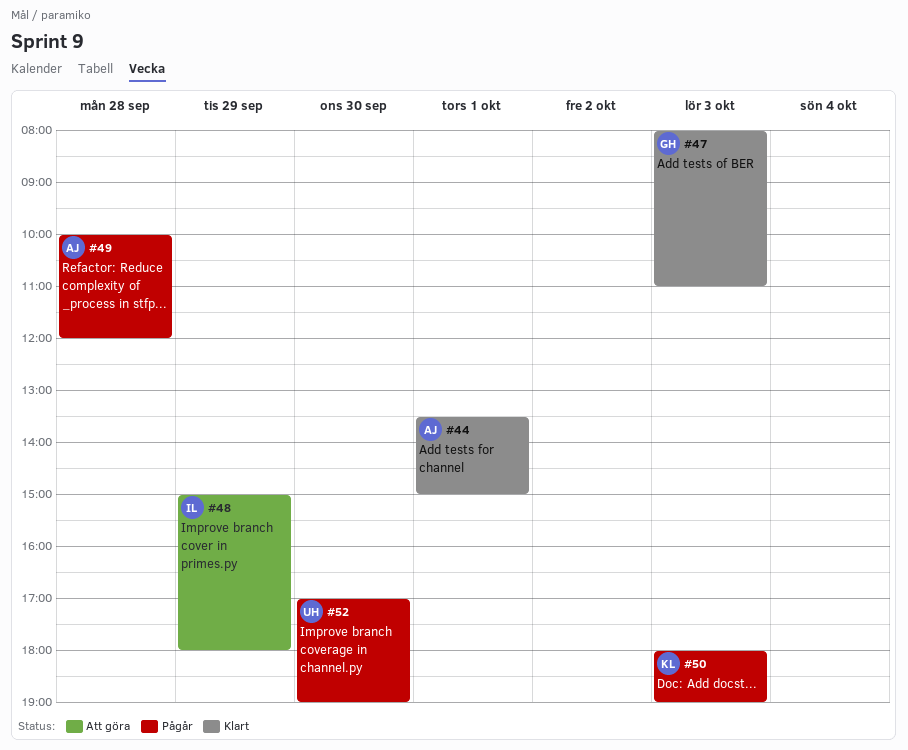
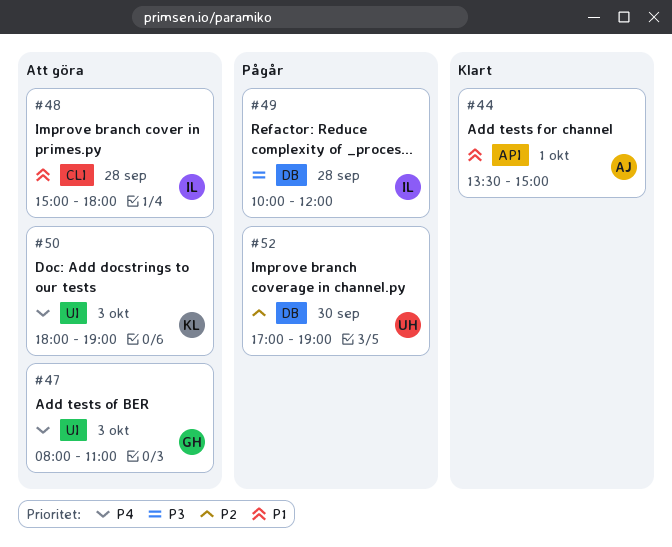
#47, status: Klart -> Att göra
#48, day: Sep 29 -> Sep 28
#49, owner: AJ -> IL
#50, status: Pågår -> Att göra

